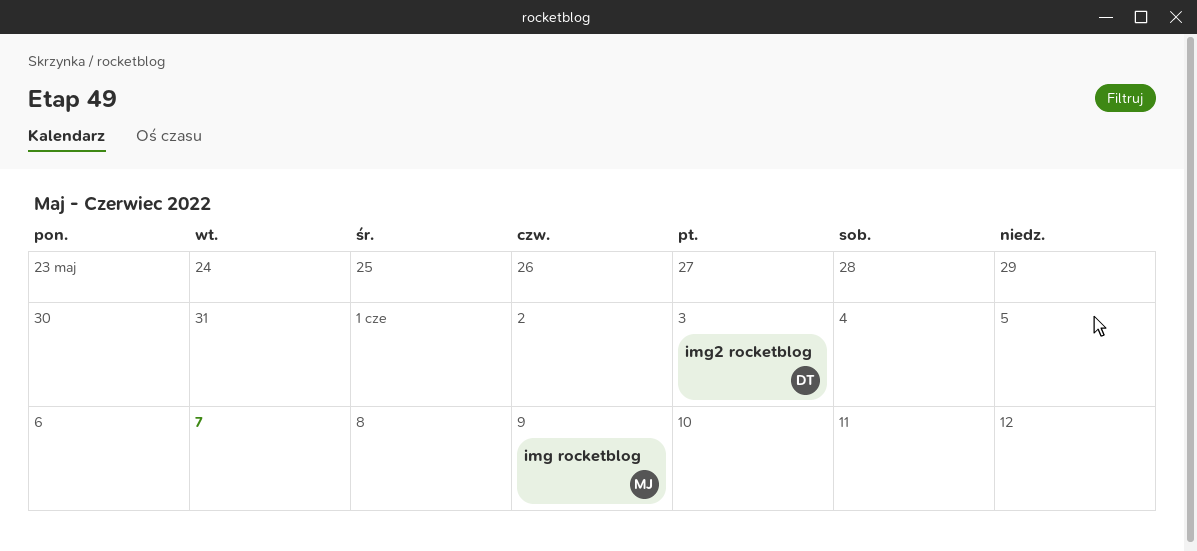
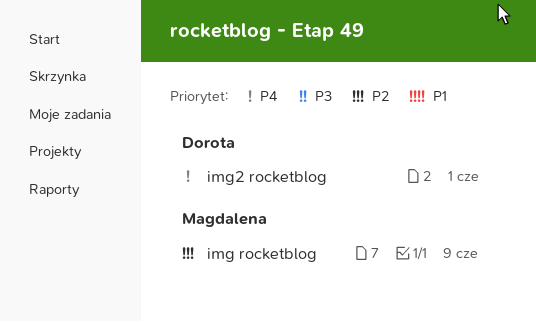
img2 rocketblog, due: Jun 3 -> Jun 1

